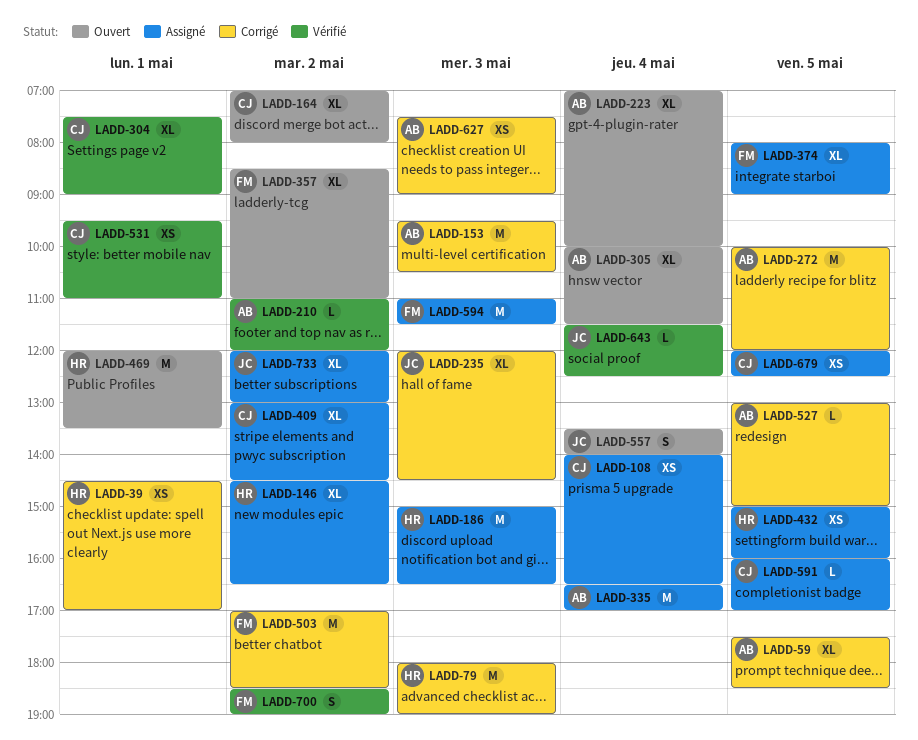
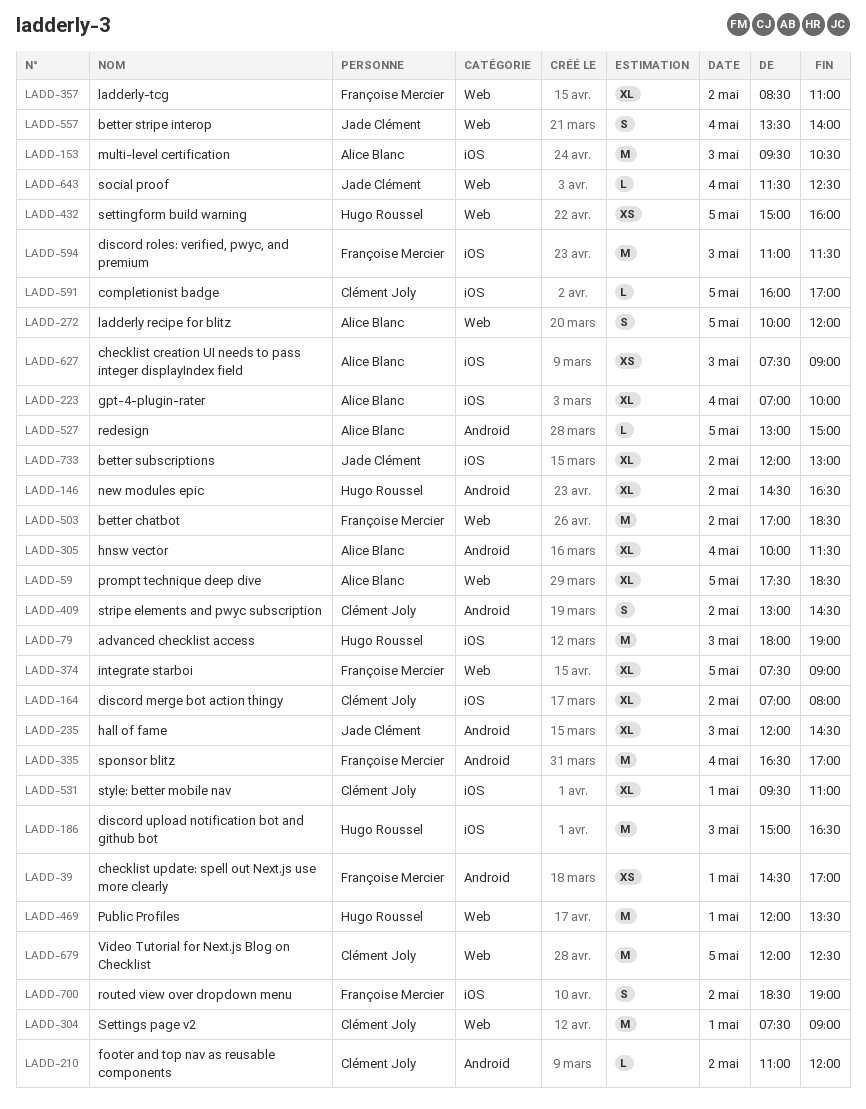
LADD-39, owner: Hugo Roussel -> Françoise Mercier
LADD-108: present -> none
LADD-210, owner: Alice Blanc -> Clément Joly
LADD-272, estimate: M -> S
LADD-304, estimate: XL -> M
LADD-335, owner: Alice Blanc -> Françoise Mercier
LADD-374, begins: 08:00 -> 07:30
LADD-409, estimate: XL -> S
LADD-531, estimate: XS -> XL
LADD-679, estimate: XS -> M

